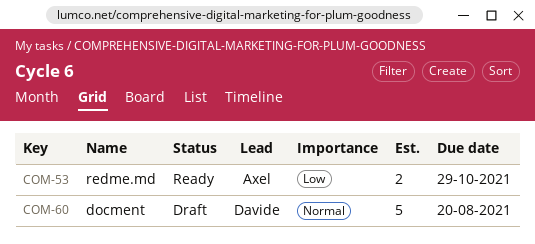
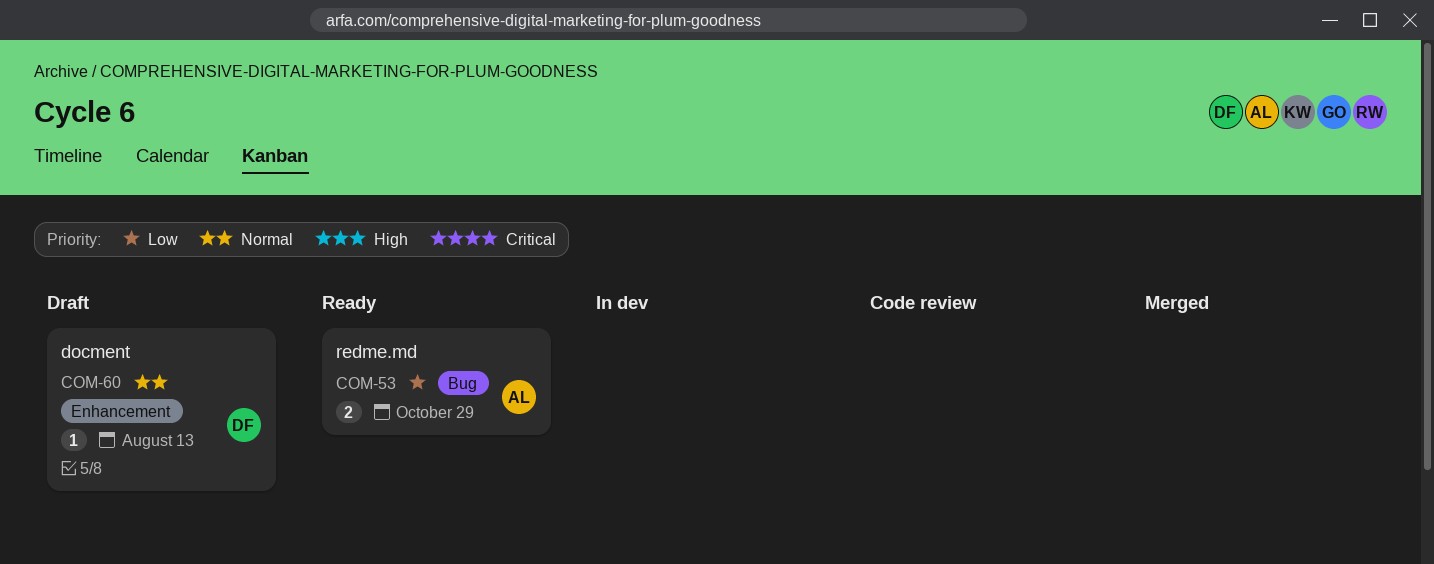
COM-60, estimate: 5 -> 1
COM-60, due: Aug 20 -> Aug 13

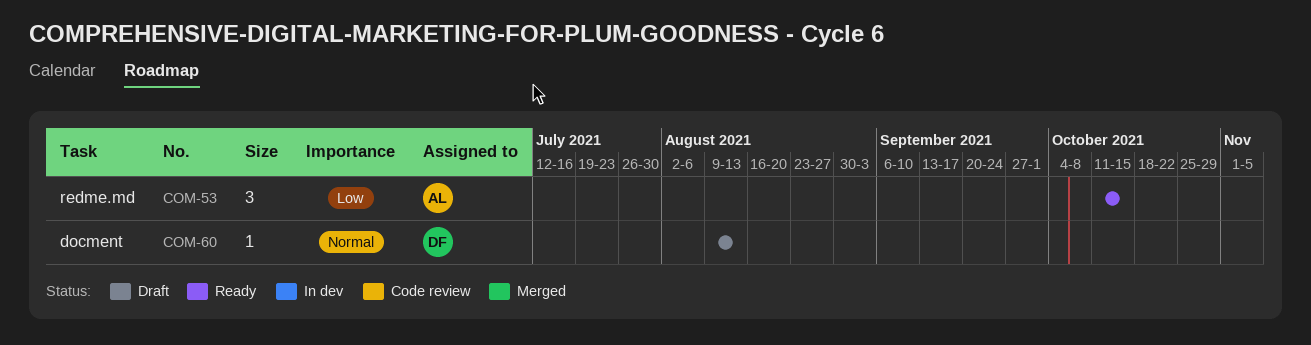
COM-53, estimate: 2 -> 3
COM-53, due: Oct 29 -> Oct 15

